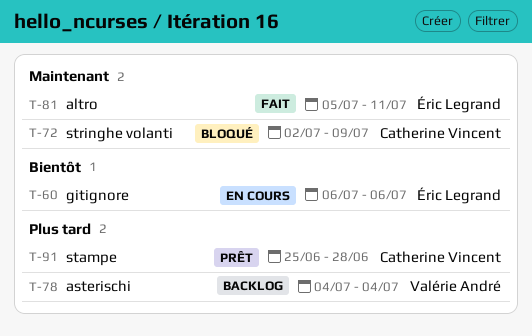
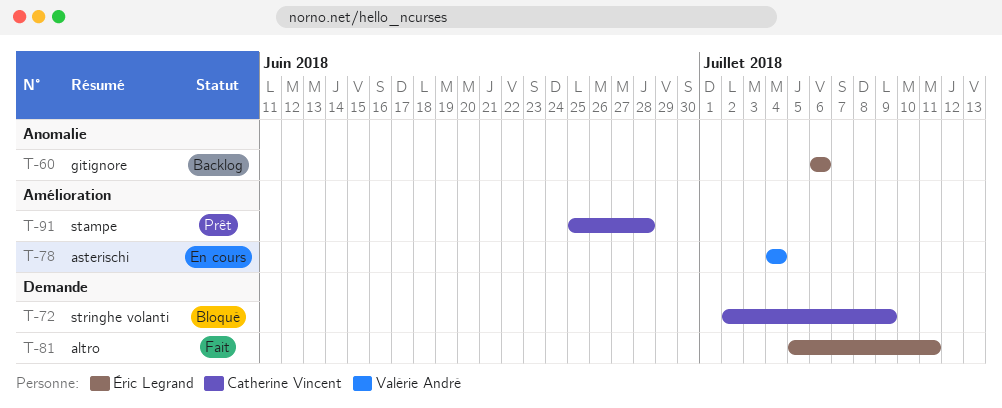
T-60, status: En cours -> Backlog
T-78, status: Backlog -> En cours

